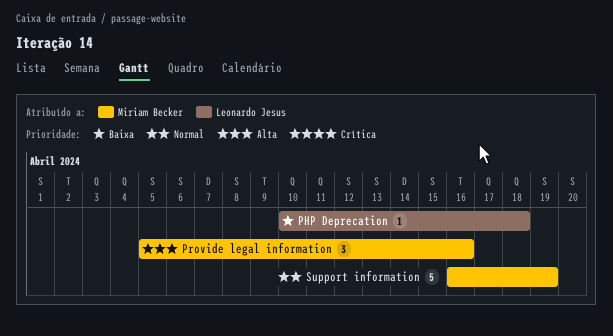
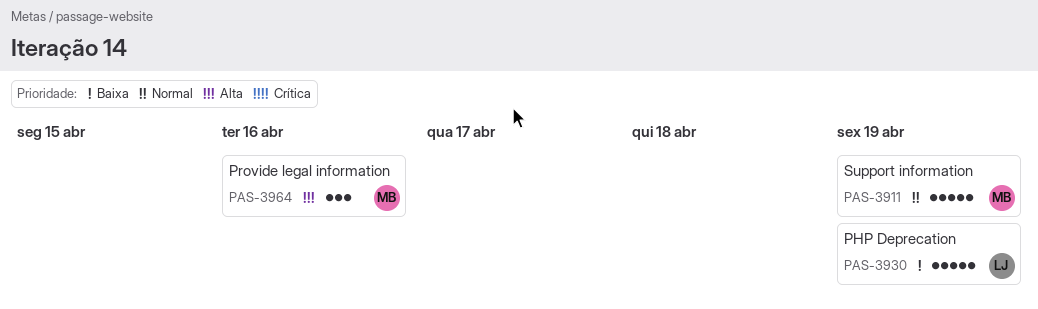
PHP Deprecation, estimate: 1 -> 5
PHP Deprecation, due: Apr 18 -> Apr 19

